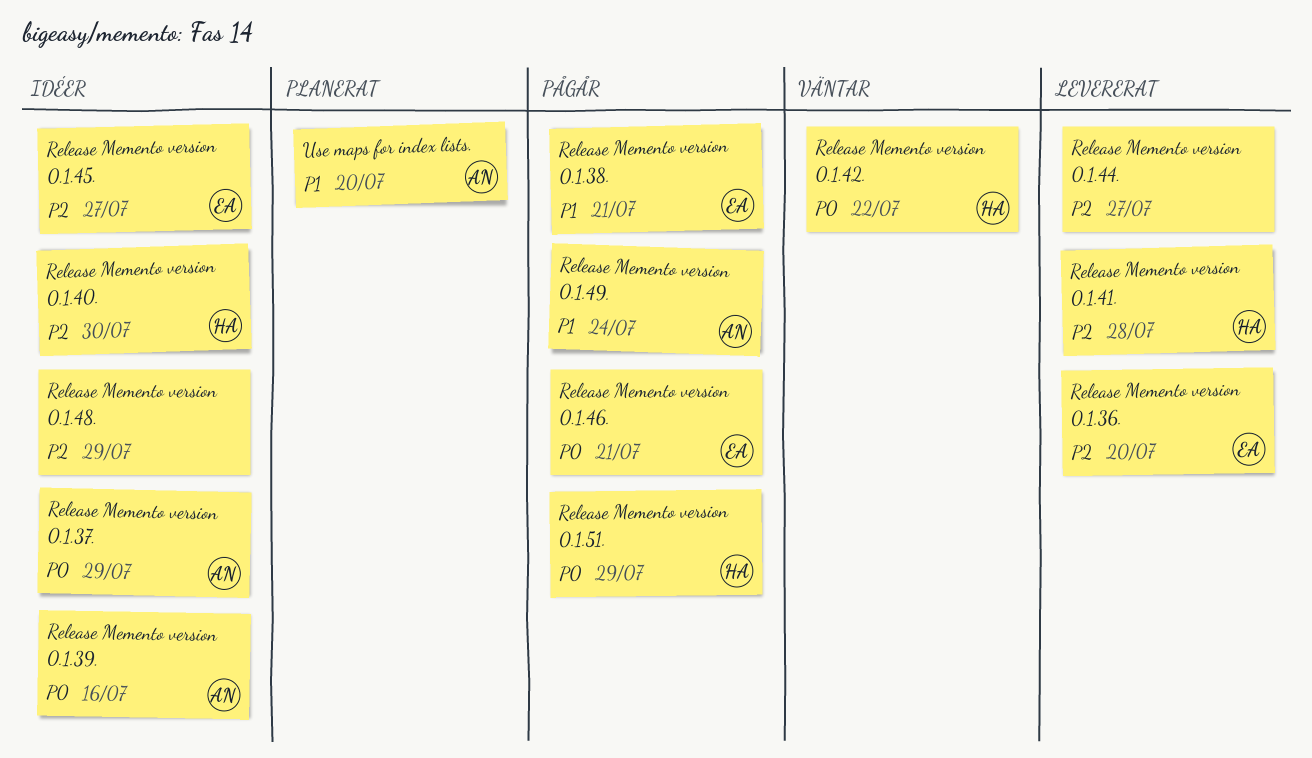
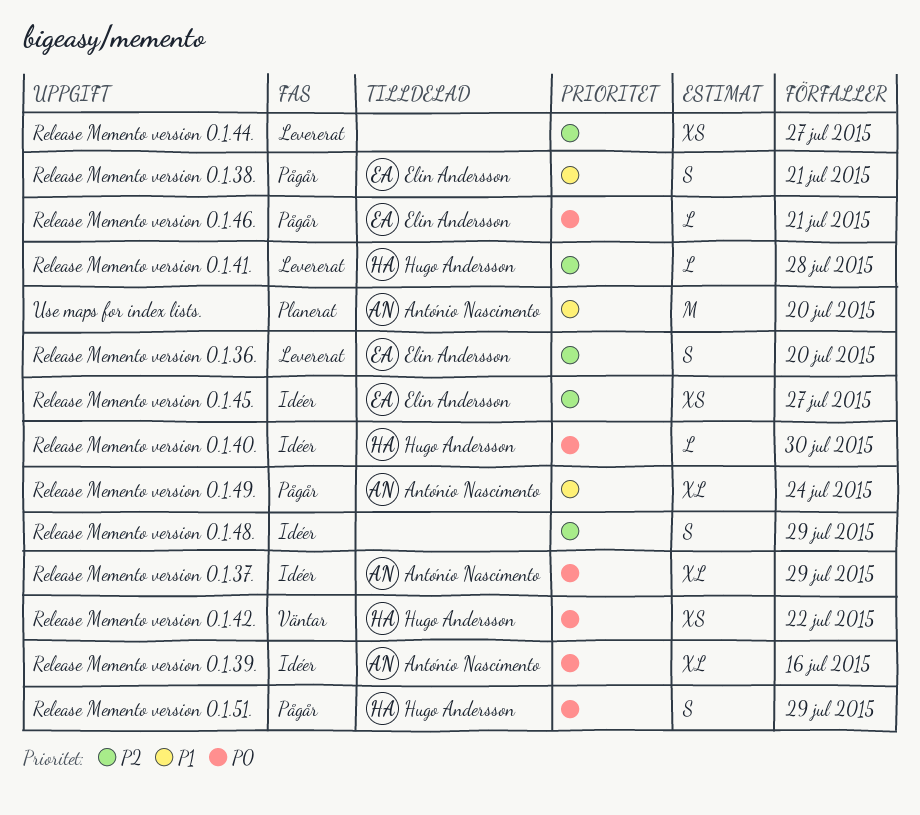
Release Memento version 0.1.40., priority: P2 -> P0

